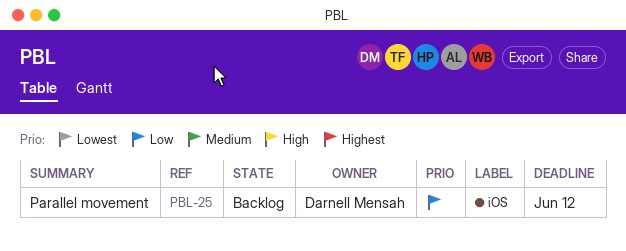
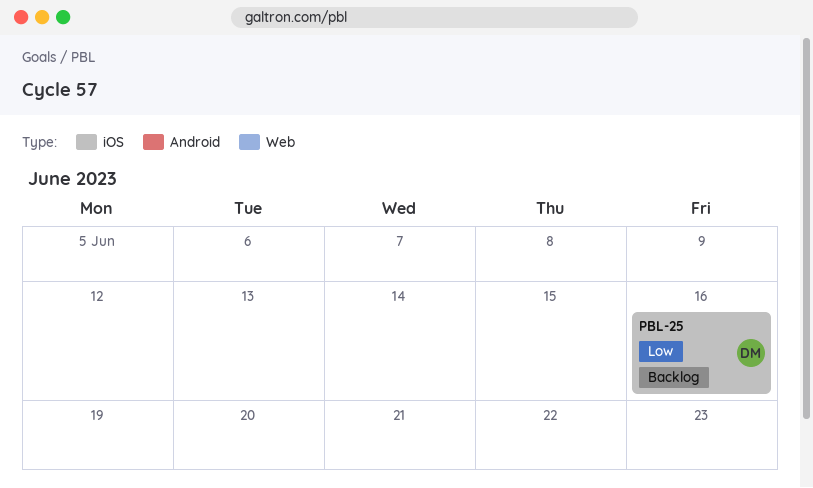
PBL-25, due: Jun 12 -> Jun 16

